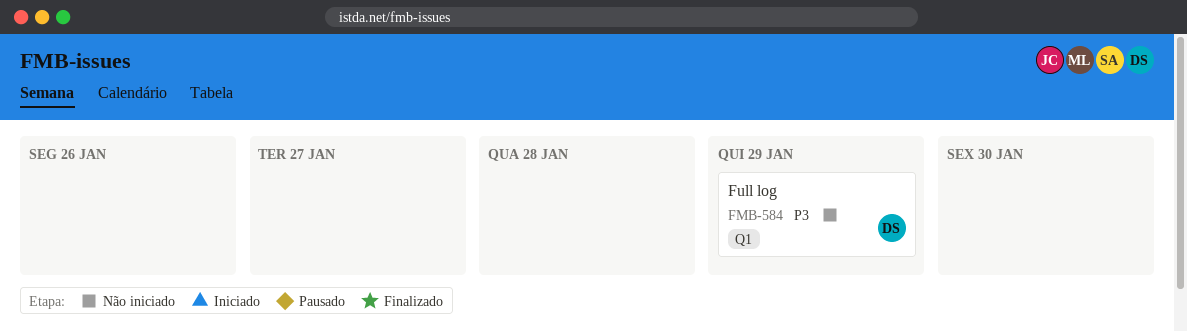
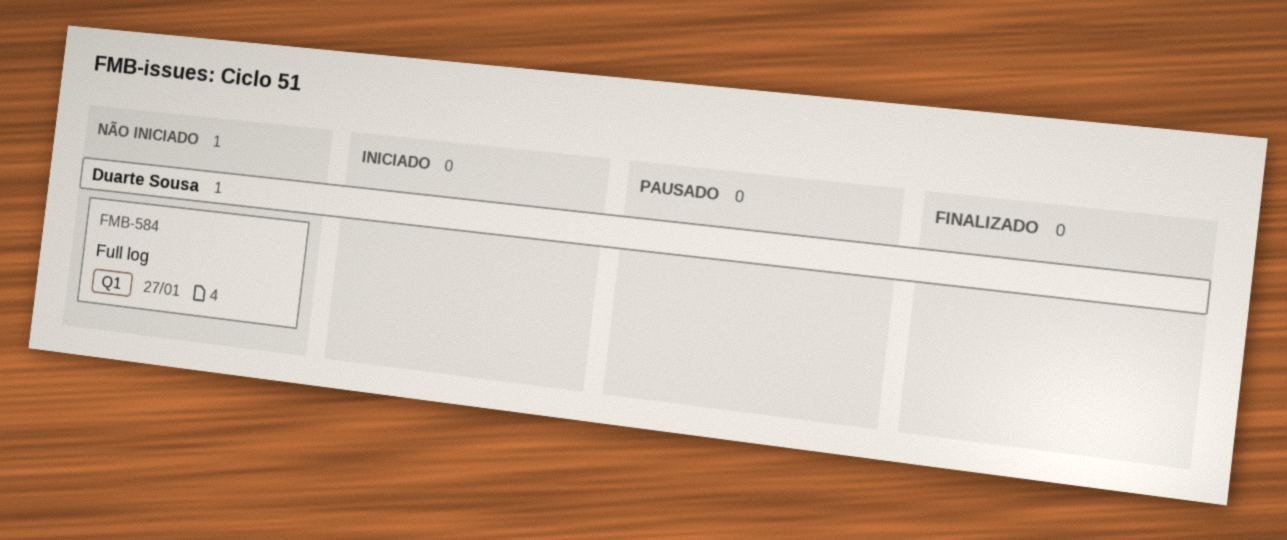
FMB-584, due: Jan 29 -> Jan 27

